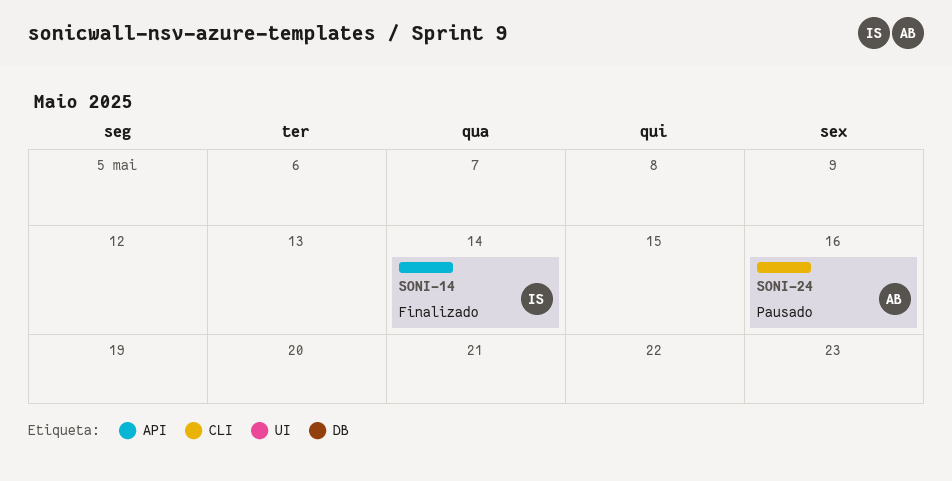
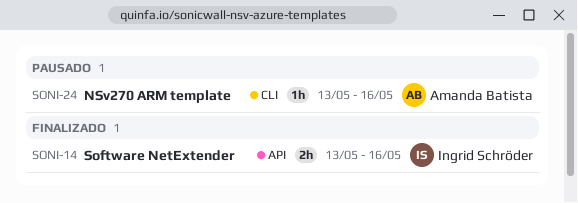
SONI-14, due: May 14 -> May 16

